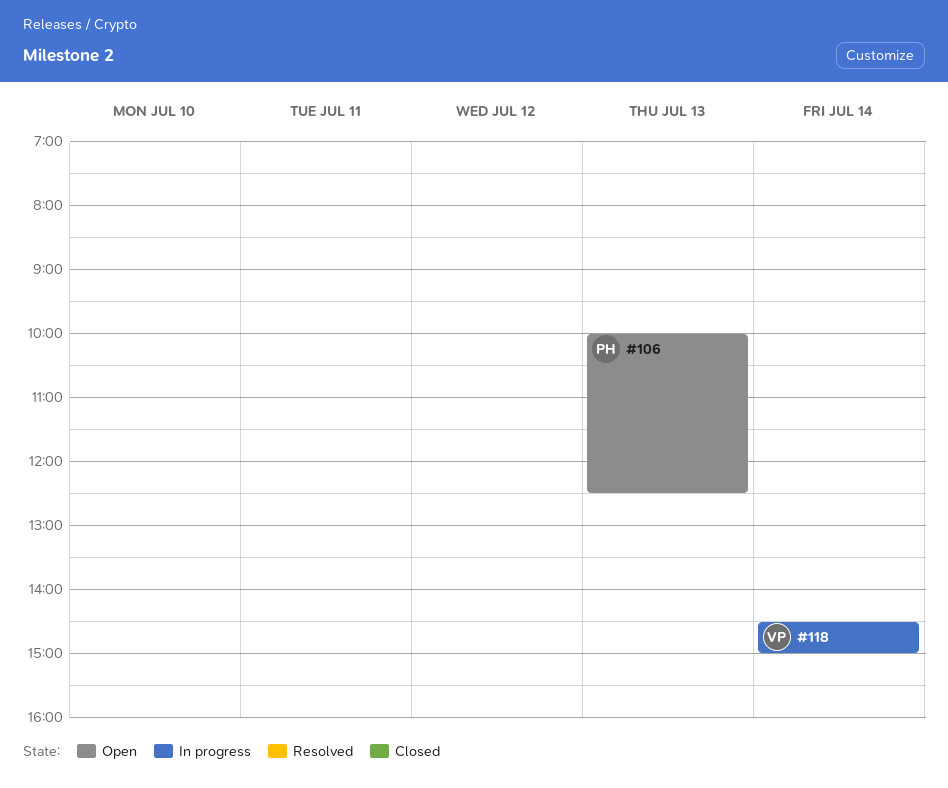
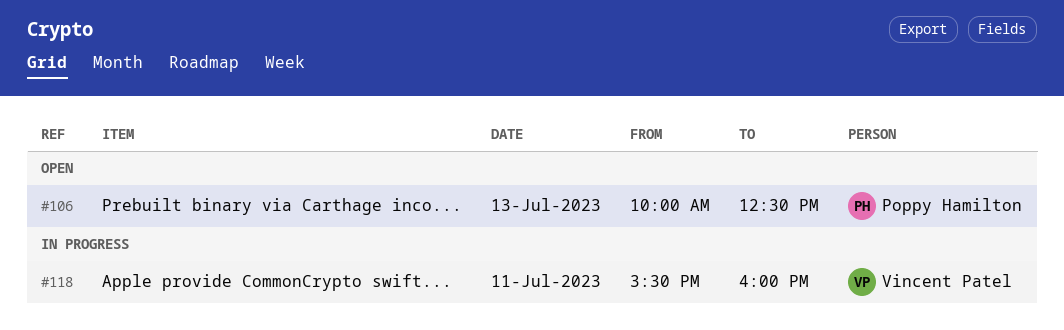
#118, day: Jul 14 -> Jul 11
#118, begins: 14:30 -> 15:30
#118, ends: 15:00 -> 16:00

